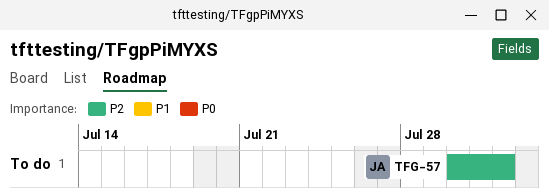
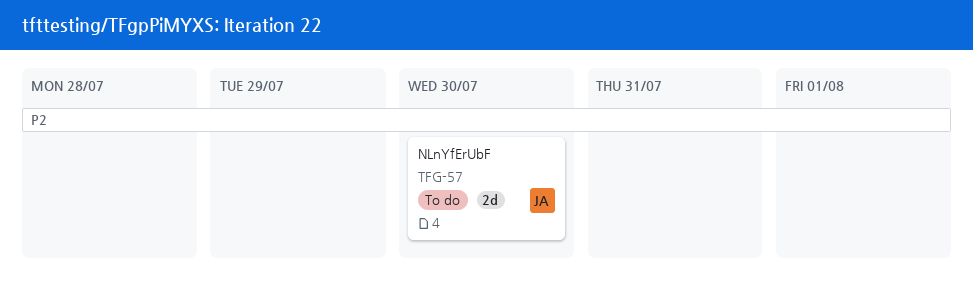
TFG-57, due: Aug 1 -> Jul 30

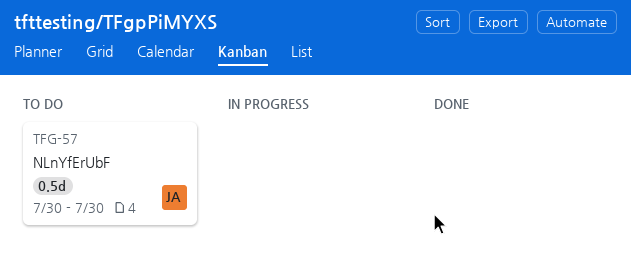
TFG-57, estimate: 2d -> 0.5d

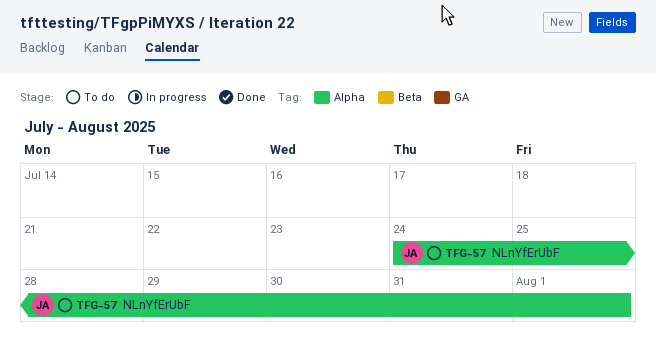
TFG-57, start: Jul 30 -> Jul 24
TFG-57, due: Jul 30 -> Aug 1

